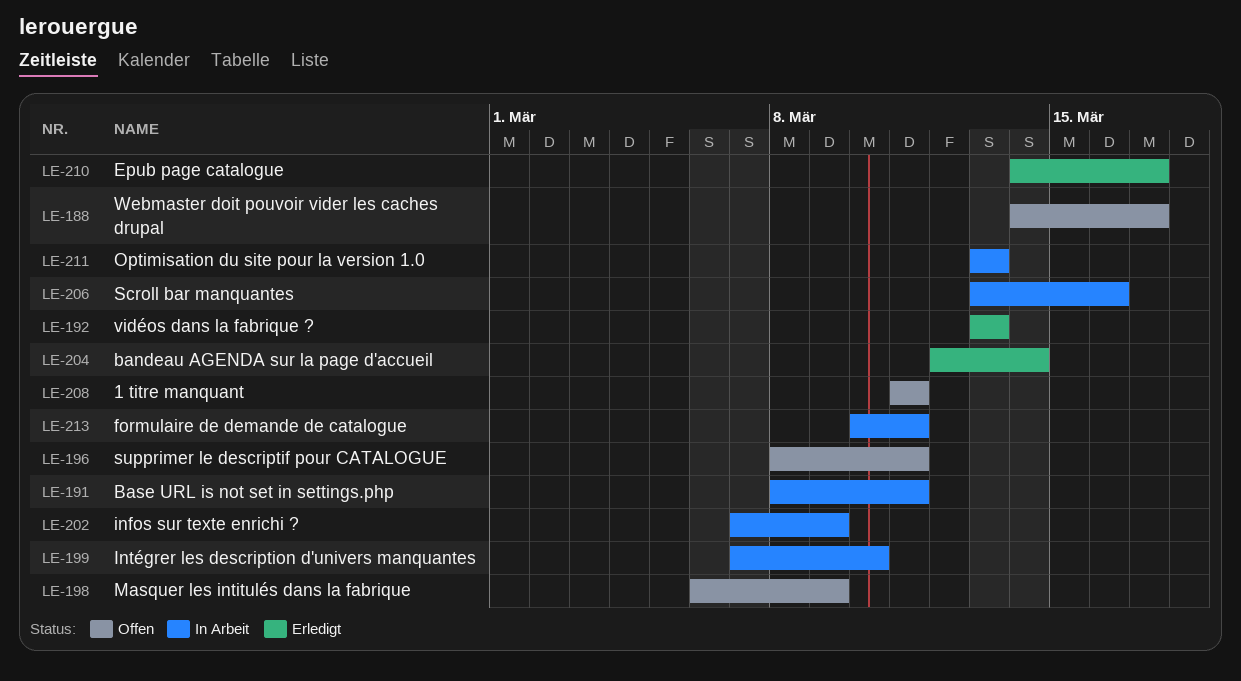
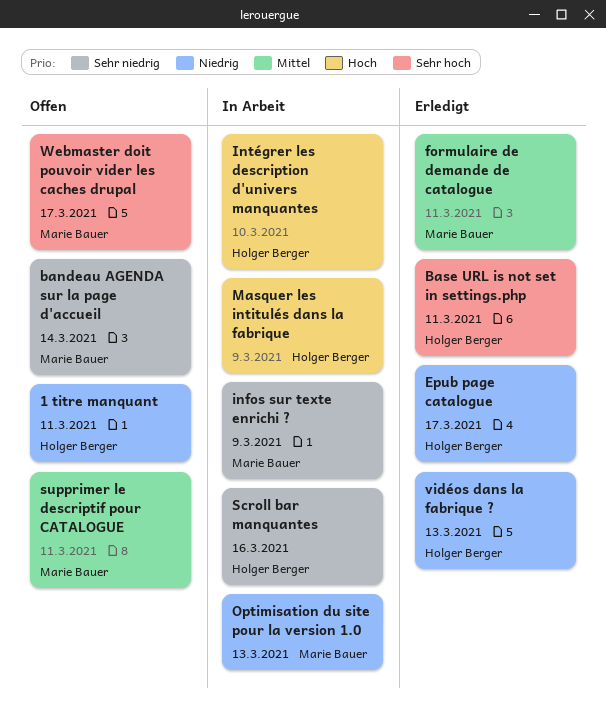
bandeau AGENDA sur la page d'accueil, status: Erledigt -> Offen
Base URL is not set in settings.php, status: In Arbeit -> Erledigt
formulaire de demande de catalogue, status: In Arbeit -> Erledigt
Masquer les intitulés dans la fabrique, status: Offen -> In Arbeit

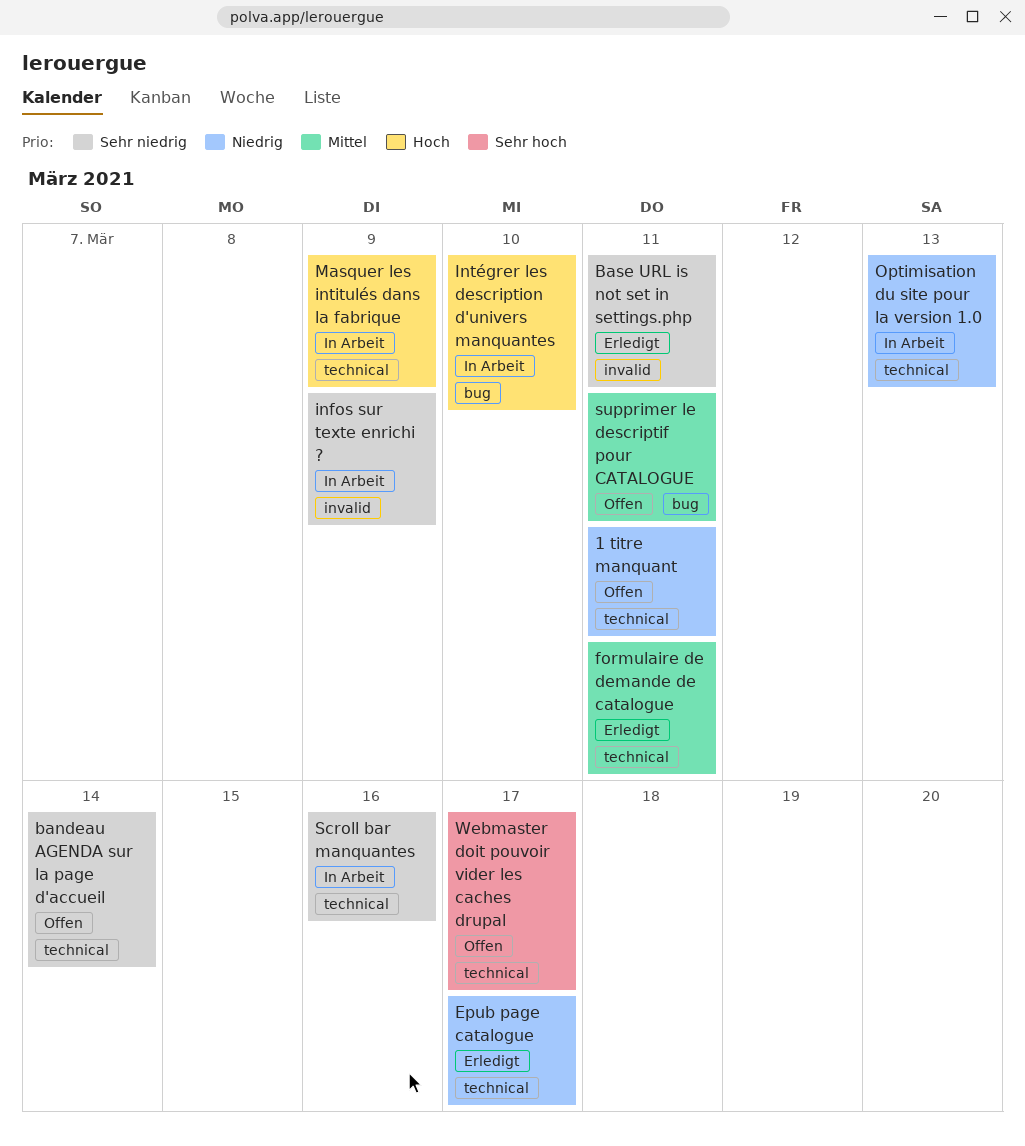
Base URL is not set in settings.php, priority: Sehr hoch -> Sehr niedrig
vidéos dans la fabrique ?: present -> none

